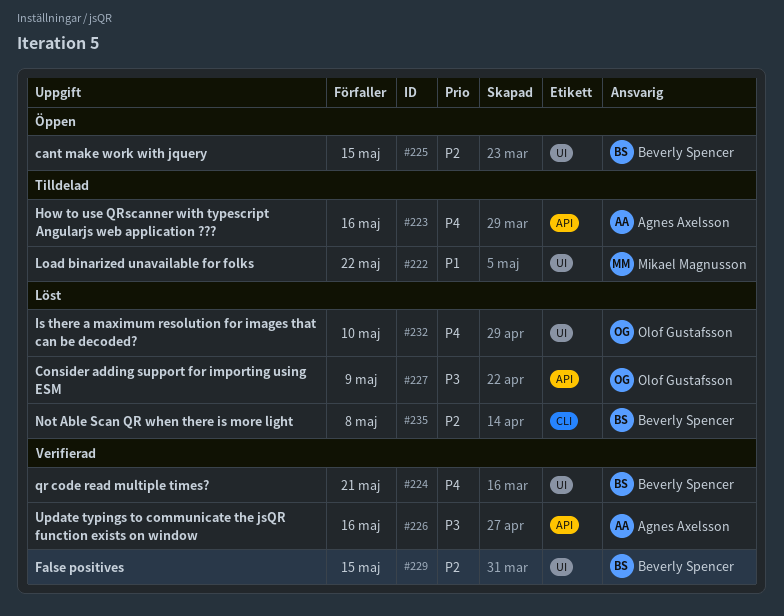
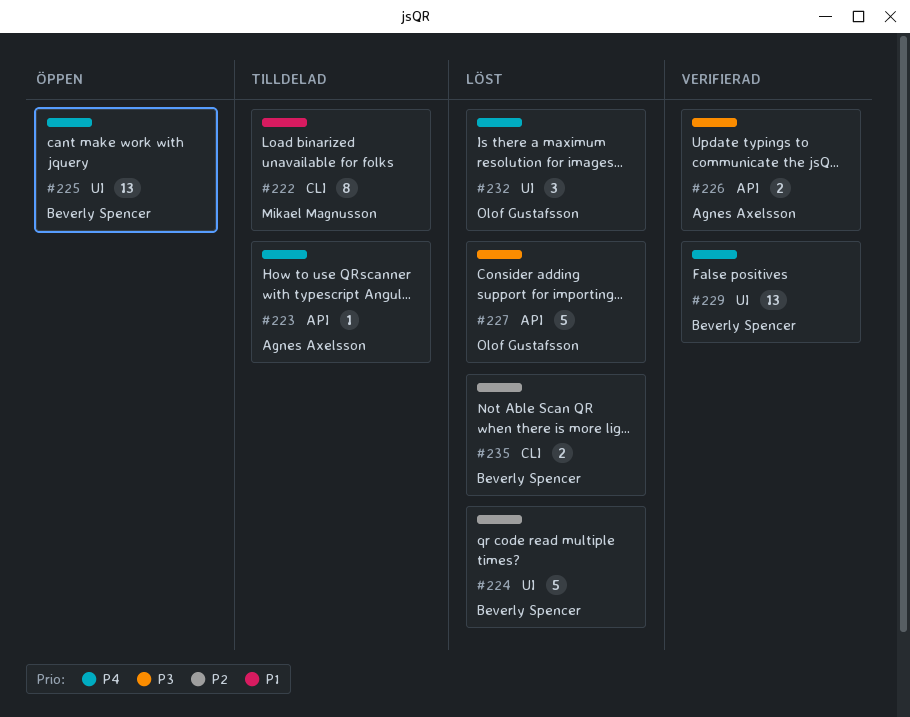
#222, label: UI -> CLI
#224, status: Verifierad -> Löst
#224, priority: P4 -> P2
#225, priority: P2 -> P4
#229, priority: P2 -> P4

